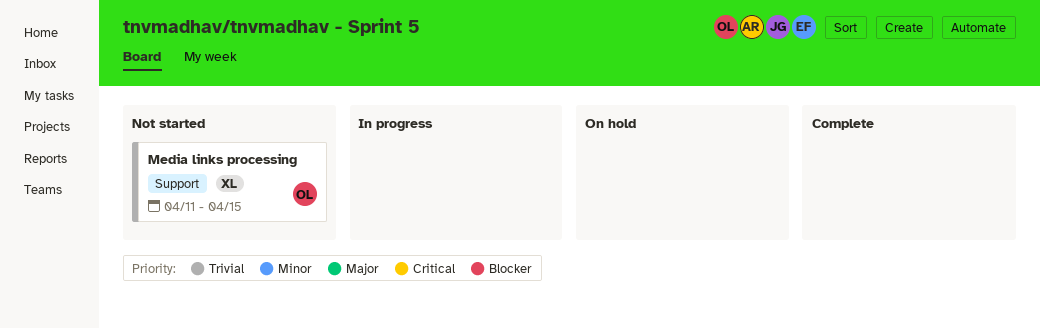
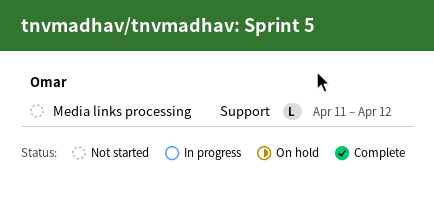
Media links processing, estimate: XL -> L
Media links processing, due: Apr 15 -> Apr 12

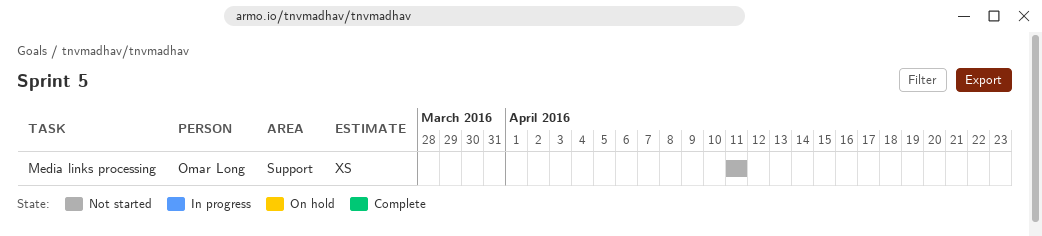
Media links processing, estimate: L -> XS
Media links processing, due: Apr 12 -> Apr 11

